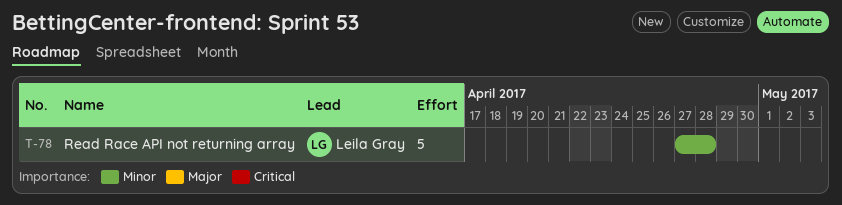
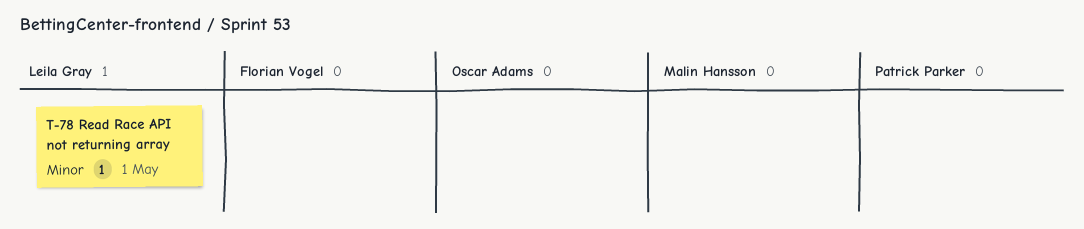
T-78, estimate: 5 -> 1
T-78, due: Apr 28 -> May 1

